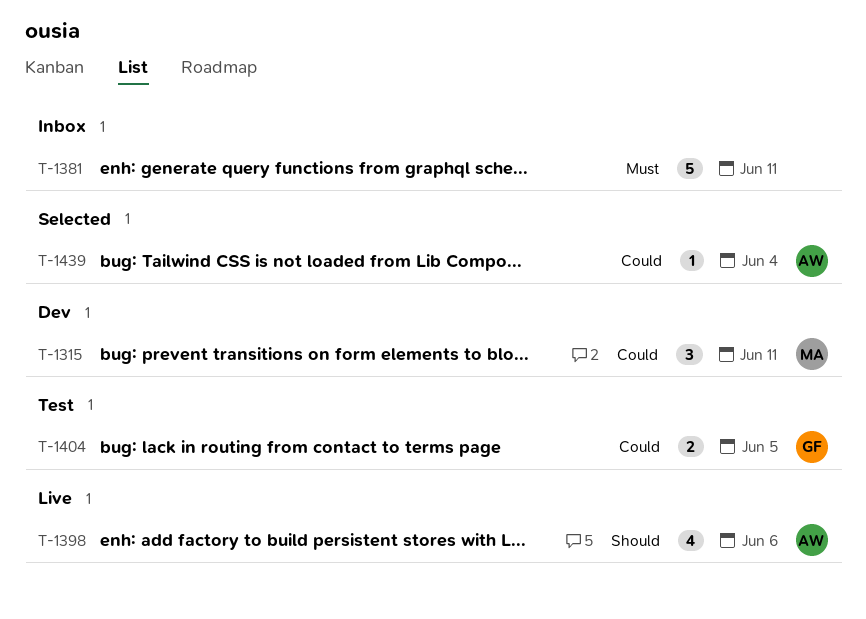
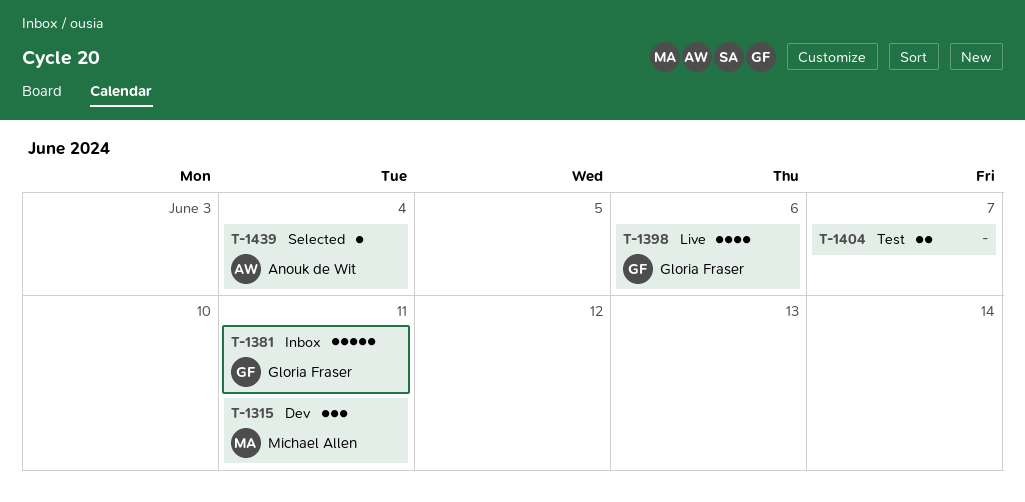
T-1381, owner: none -> Gloria Fraser
T-1398, owner: Anouk de Wit -> Gloria Fraser
T-1404, owner: Gloria Fraser -> none
T-1404, due: Jun 5 -> Jun 7

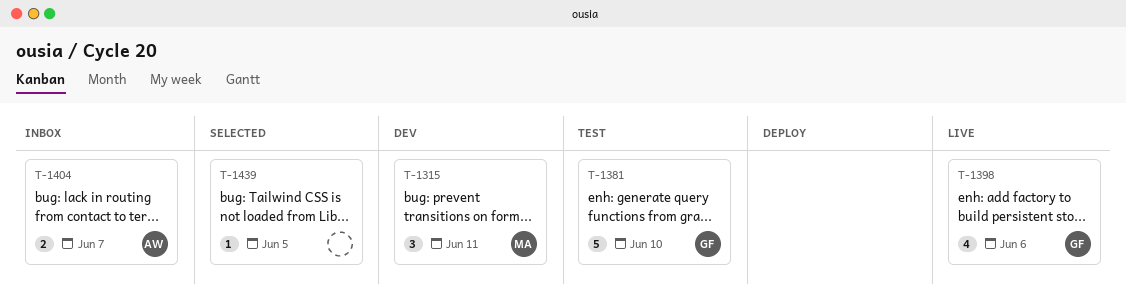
T-1381, status: Inbox -> Test
T-1381, due: Jun 11 -> Jun 10
T-1404, status: Test -> Inbox
T-1404, owner: none -> Anouk de Wit
T-1439, owner: Anouk de Wit -> none
T-1439, due: Jun 4 -> Jun 5

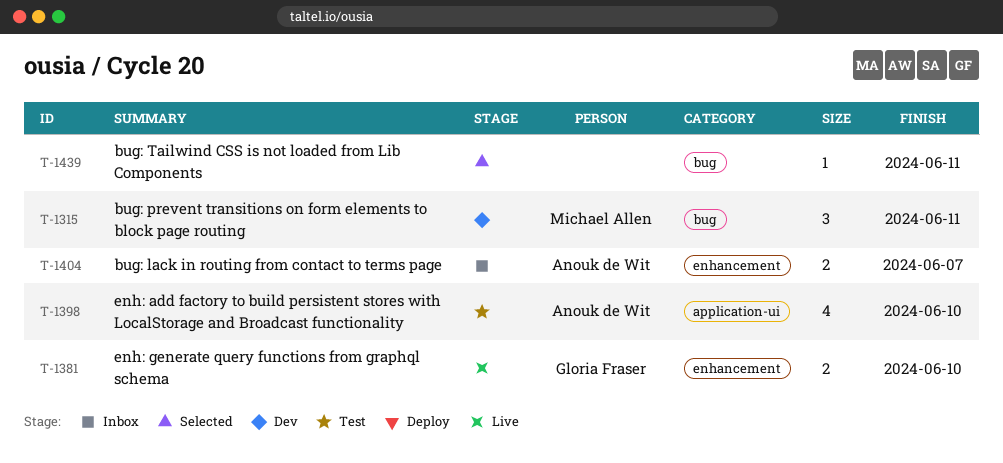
T-1381, status: Test -> Live
T-1381, estimate: 5 -> 2
T-1398, status: Live -> Test
T-1398, owner: Gloria Fraser -> Anouk de Wit
T-1398, due: Jun 6 -> Jun 10
T-1439, due: Jun 5 -> Jun 11

